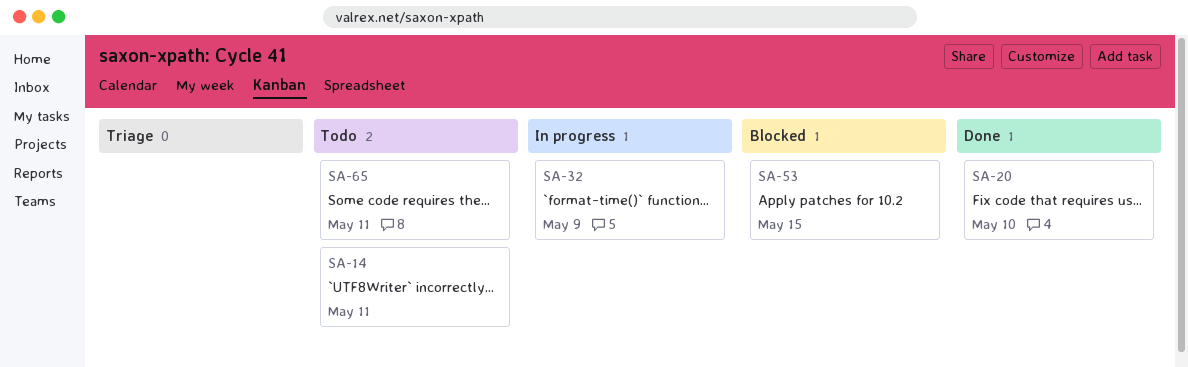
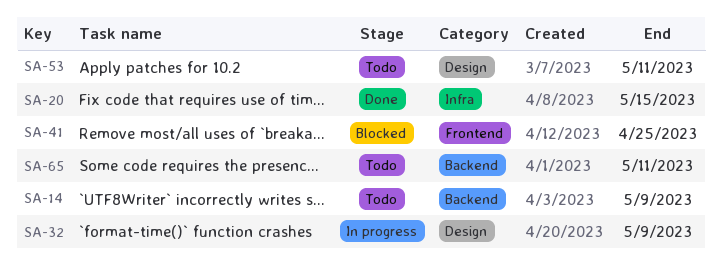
SA-14, due: May 11 -> May 9
SA-20, due: May 10 -> May 15
SA-41: none -> present
SA-53, status: Blocked -> Todo
SA-53, due: May 15 -> May 11

